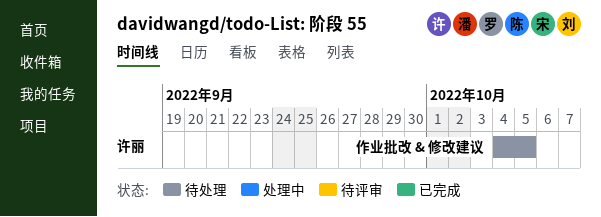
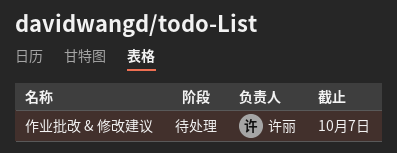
作业批改 & 修改建议, due: Oct 5 -> Oct 7

